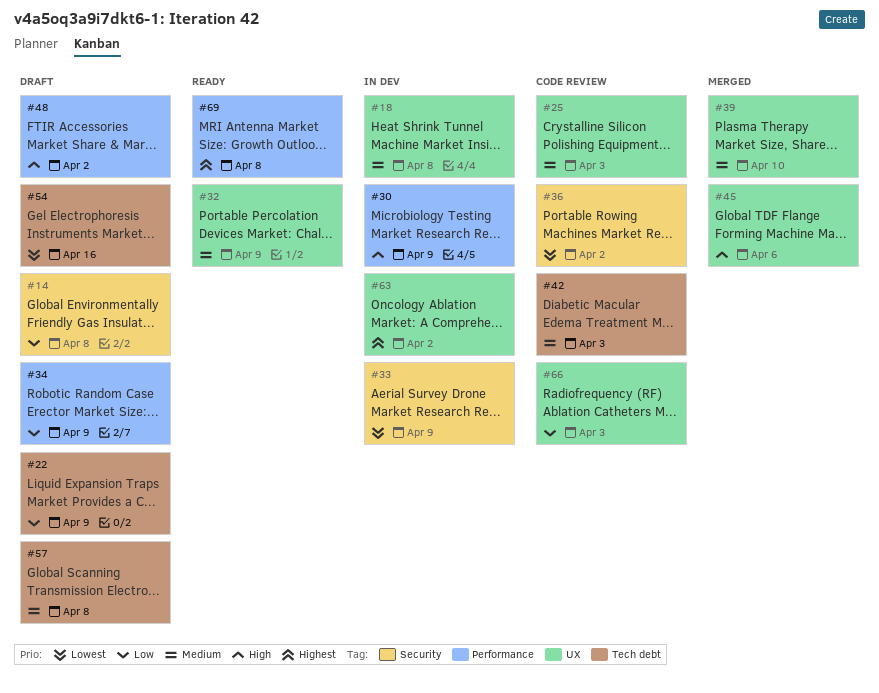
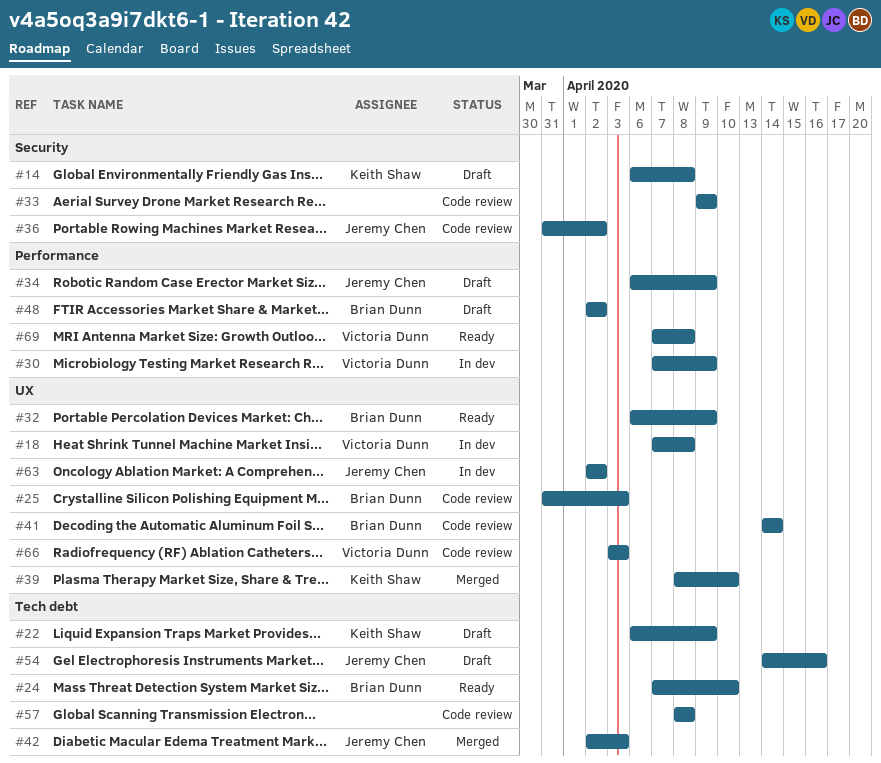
#24: none -> present
#33, status: In dev -> Code review
#41: none -> present
#42, status: Code review -> Merged
#45: present -> none
#57, status: Draft -> Code review

